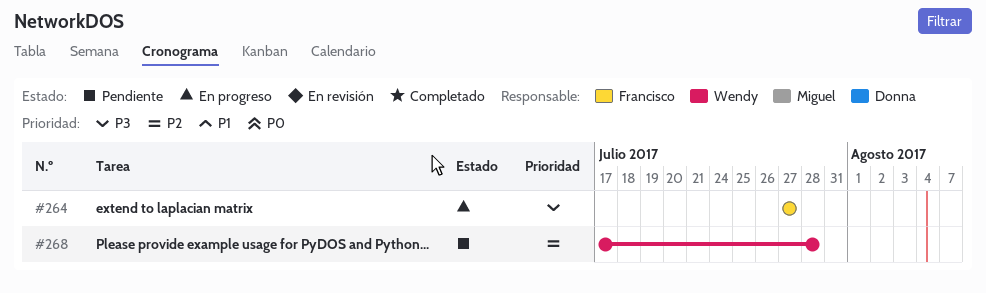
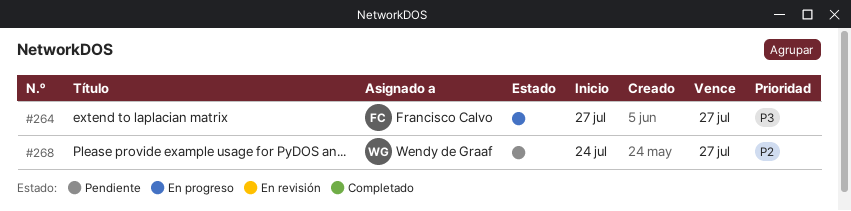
#268, start: Jul 17 -> Jul 24
#268, due: Jul 28 -> Jul 27

